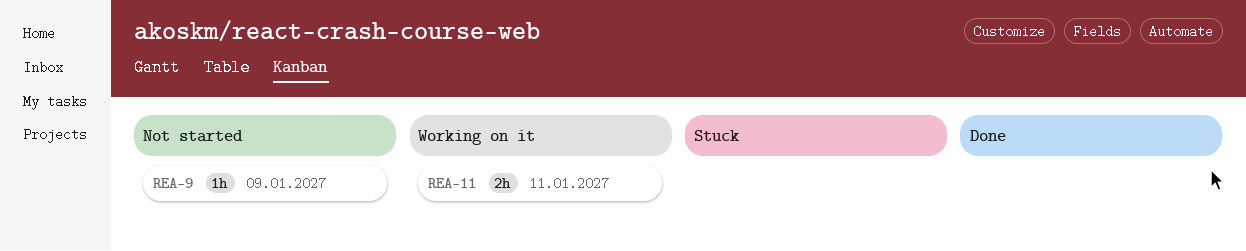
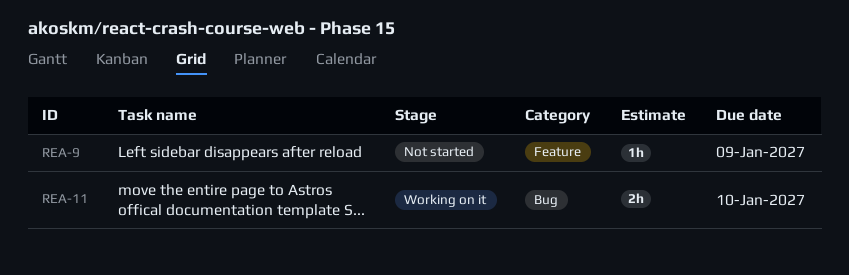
REA-11, due: Jan 11 -> Jan 10

